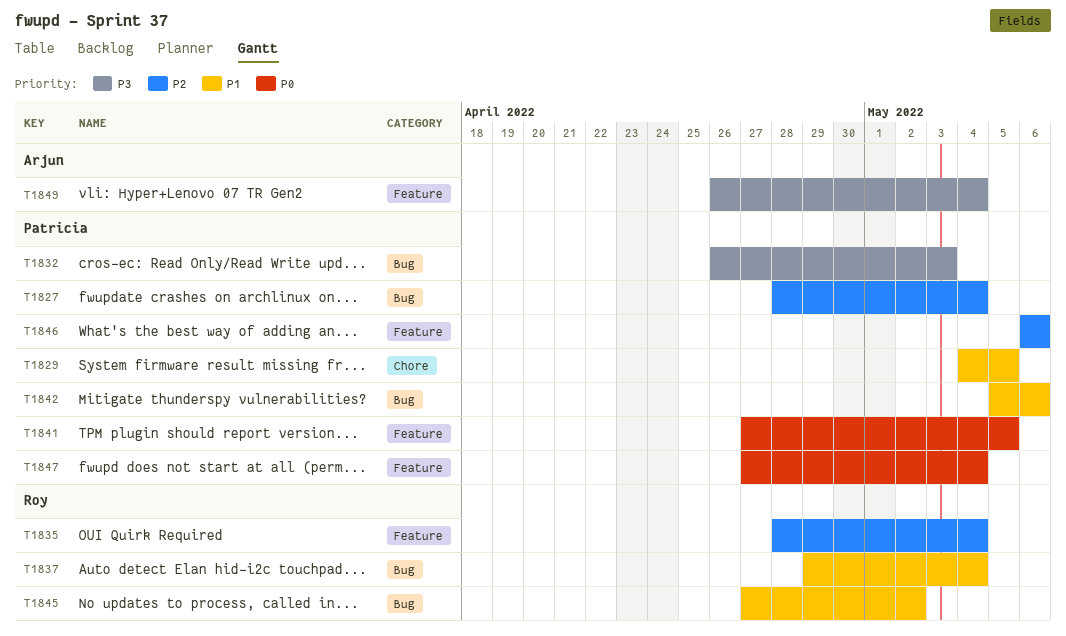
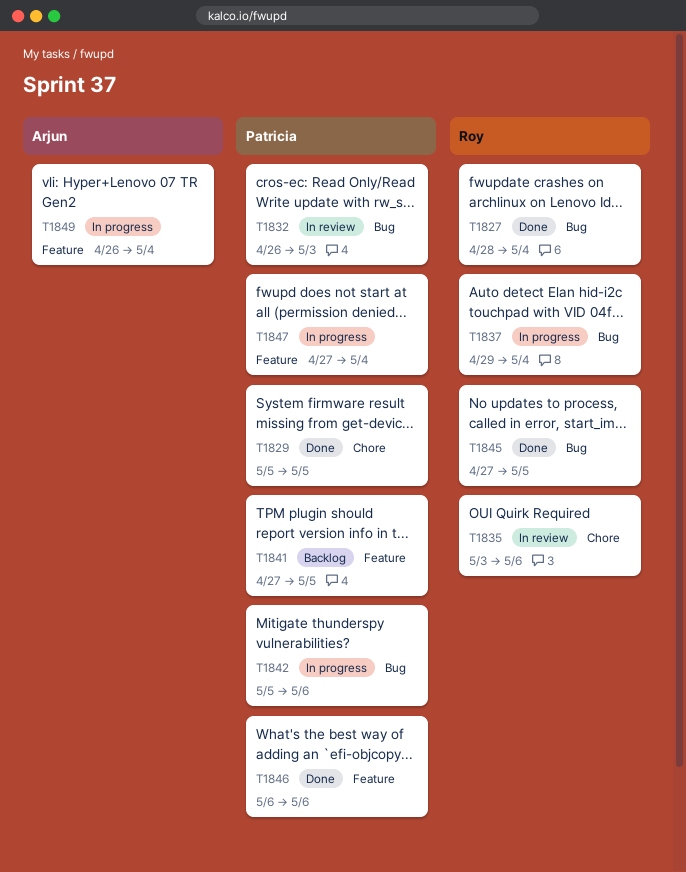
T1827, owner: Patricia -> Roy
T1829, start: May 4 -> May 5
T1835, label: Feature -> Chore
T1835, start: Apr 28 -> May 3
T1835, due: May 4 -> May 6
T1845, due: May 2 -> May 5

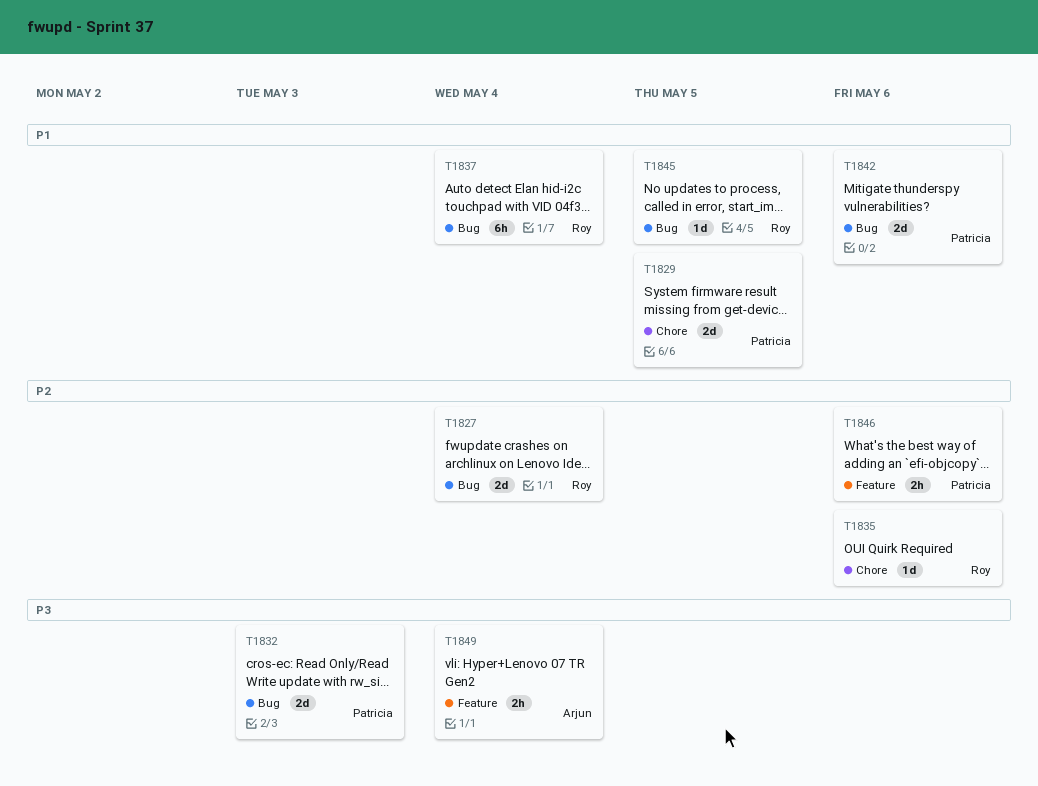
T1841: present -> none
T1847: present -> none

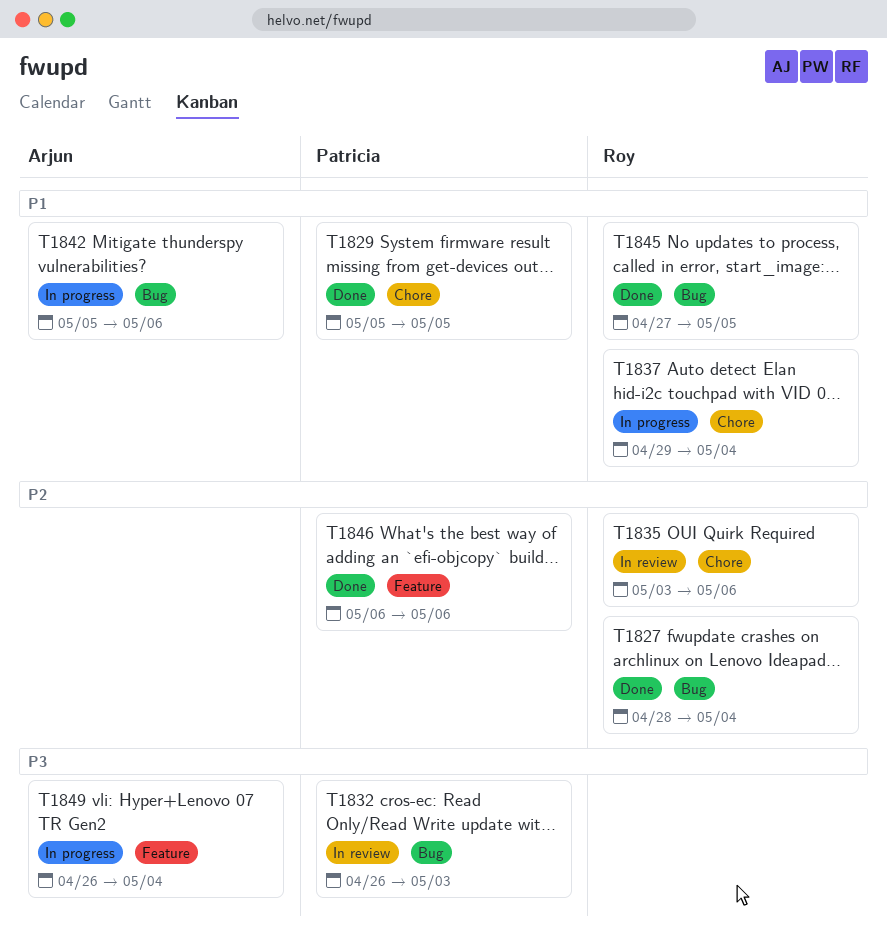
T1837, label: Bug -> Chore
T1842, owner: Patricia -> Arjun

